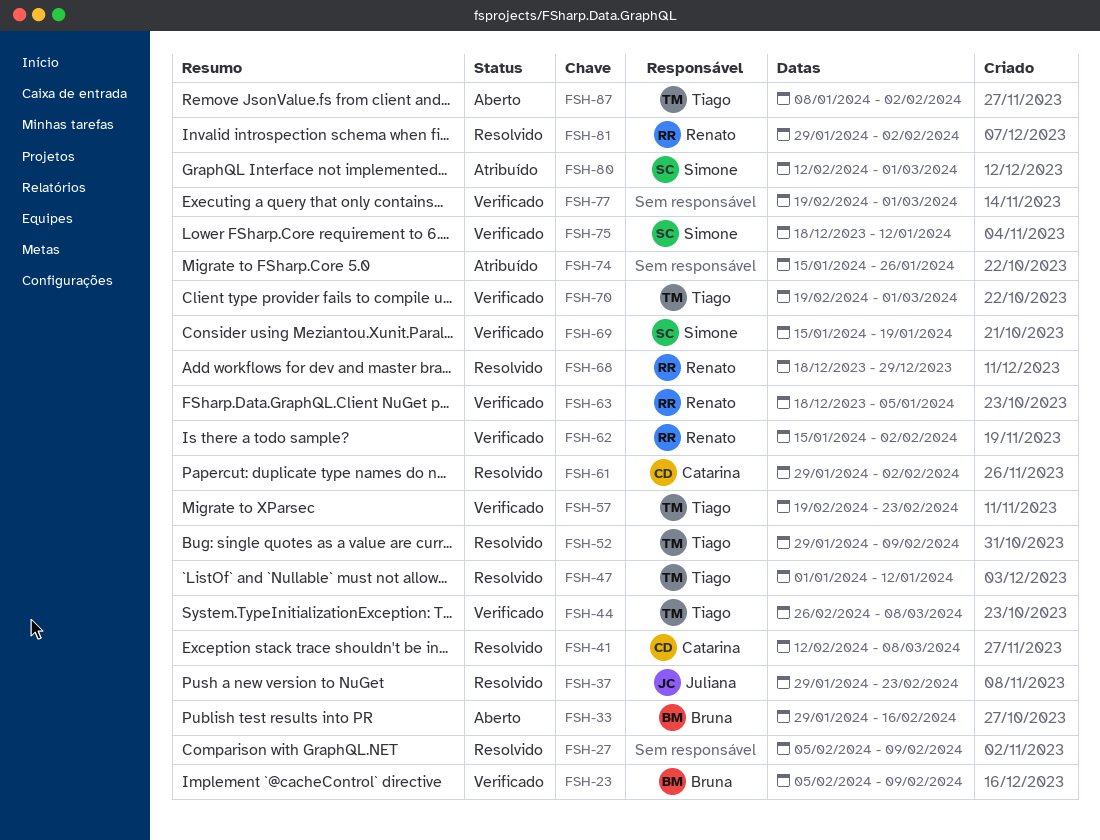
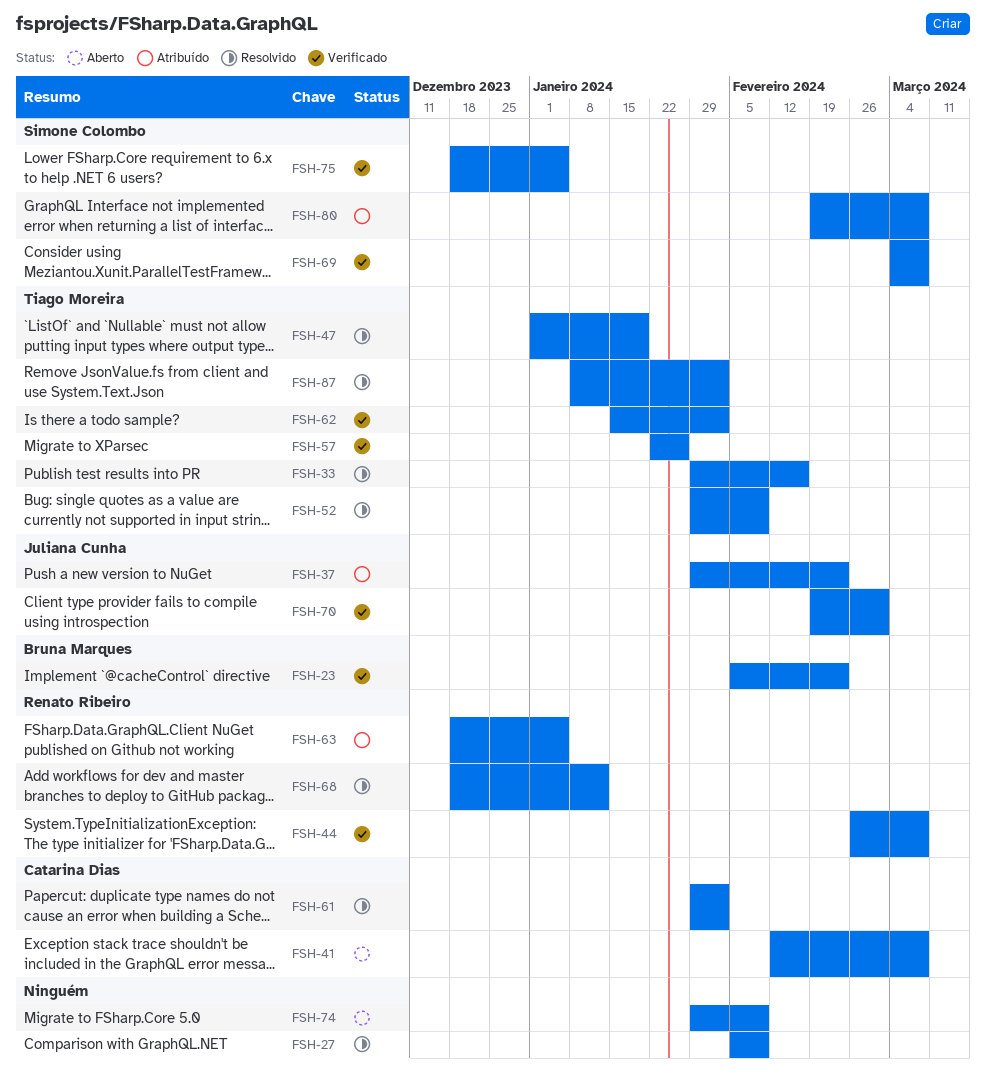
FSH-23, due: Feb 9 -> Feb 23
FSH-33, status: Aberto -> Resolvido
FSH-33, owner: Bruna Marques -> Tiago Moreira
FSH-37, status: Resolvido -> Atribuído
FSH-41, status: Resolvido -> Aberto
FSH-44, owner: Tiago Moreira -> Renato Ribeiro
FSH-47, due: Jan 12 -> Jan 19
FSH-57, start: Feb 19 -> Jan 22
FSH-57, due: Feb 23 -> Jan 26
FSH-62, owner: Renato Ribeiro -> Tiago Moreira
FSH-63, status: Verificado -> Atribuído
FSH-68, due: Dec 29 -> Jan 12
FSH-69, start: Jan 15 -> Mar 4
FSH-69, due: Jan 19 -> Mar 8
FSH-70, owner: Tiago Moreira -> Juliana Cunha
FSH-74, status: Atribuído -> Aberto
FSH-74, start: Jan 15 -> Jan 29
FSH-74, due: Jan 26 -> Feb 9
FSH-75, due: Jan 12 -> Jan 5
FSH-77: present -> none
FSH-80, start: Feb 12 -> Feb 19
FSH-80, due: Mar 1 -> Mar 8
FSH-81: present -> none
FSH-87, status: Aberto -> Resolvido

